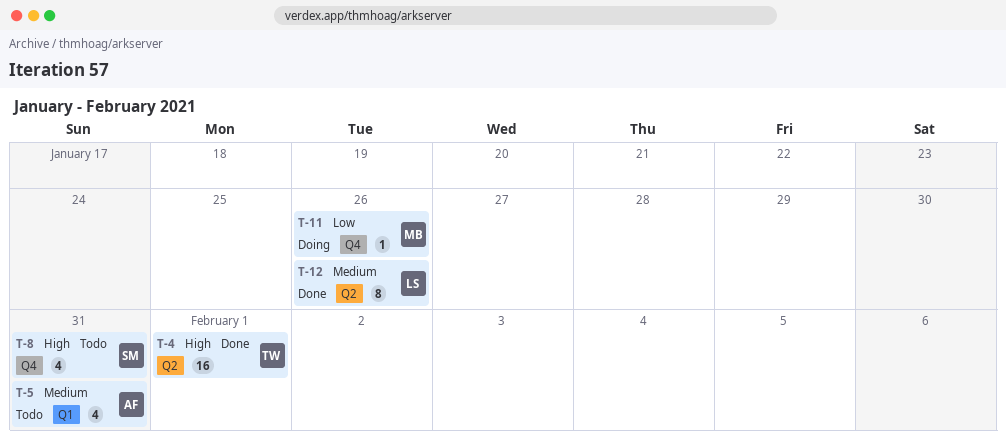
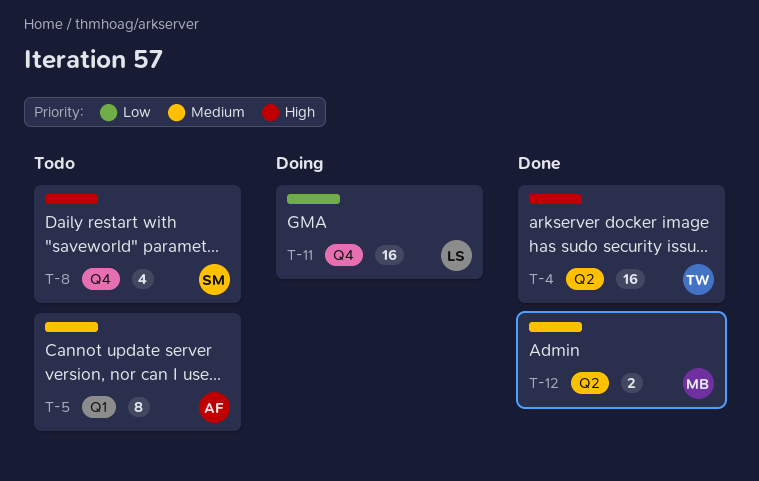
T-5, estimate: 4 -> 8
T-11, owner: MB -> LS
T-11, estimate: 1 -> 16
T-12, owner: LS -> MB
T-12, estimate: 8 -> 2

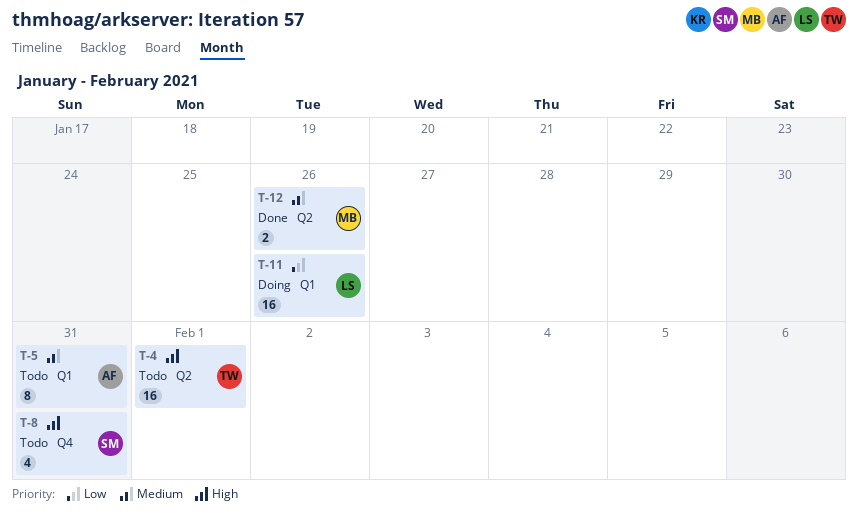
T-4, status: Done -> Todo
T-11, label: Q4 -> Q1

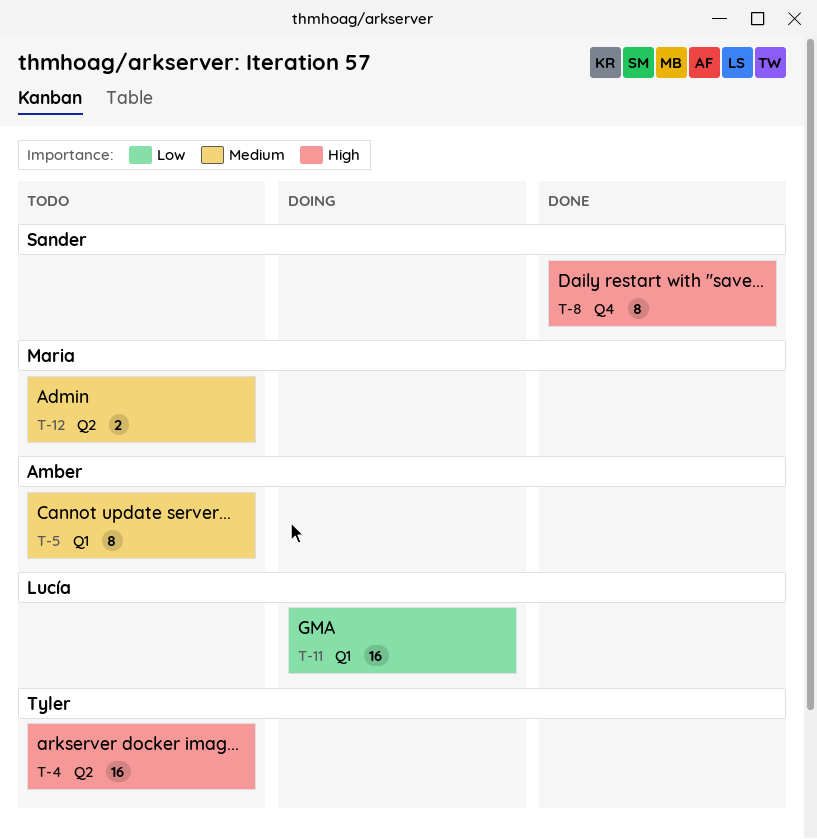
T-8, status: Todo -> Done
T-8, estimate: 4 -> 8
T-12, status: Done -> Todo

